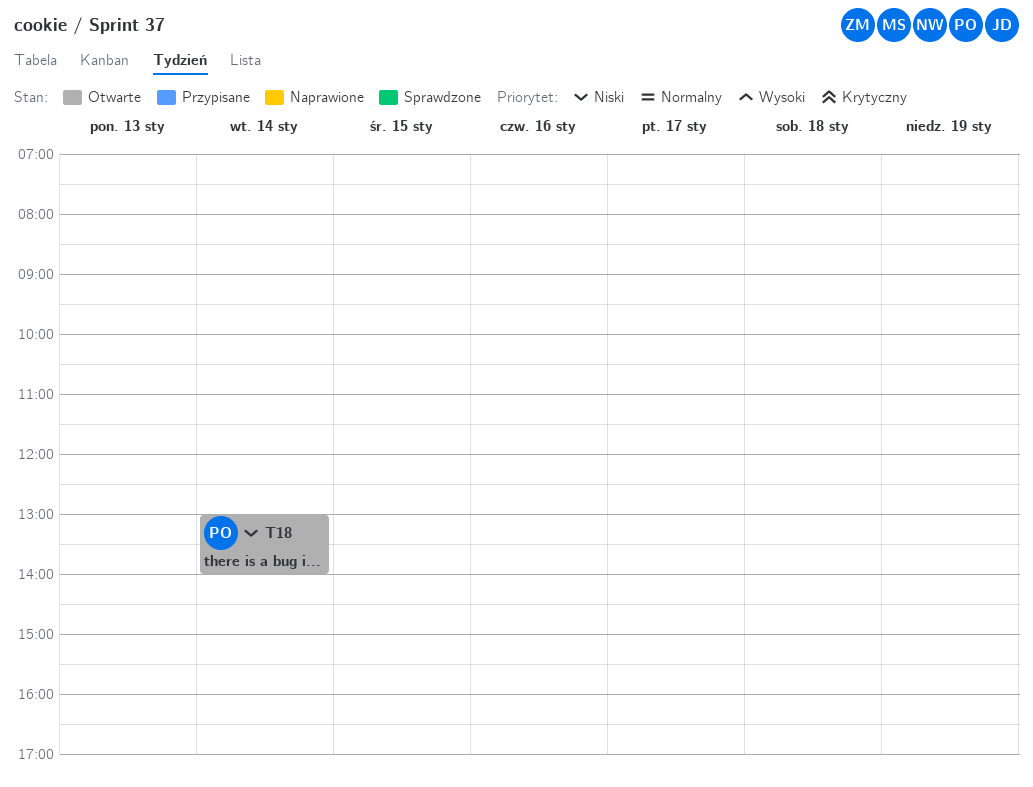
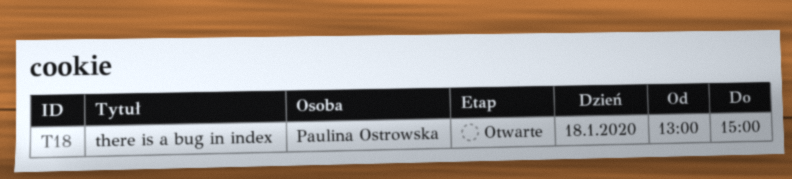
T18, day: Jan 14 -> Jan 18
T18, ends: 14:00 -> 15:00

